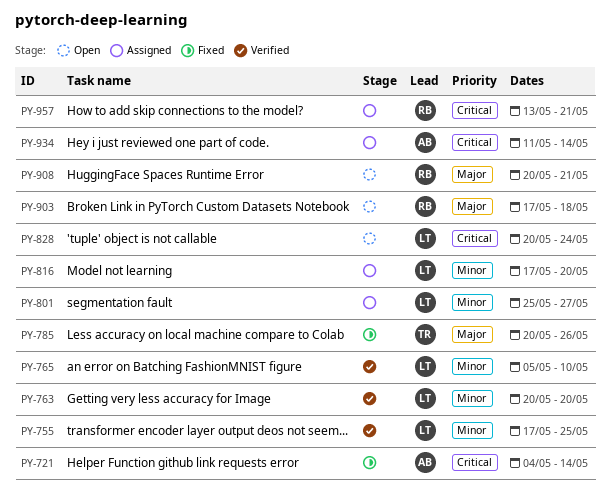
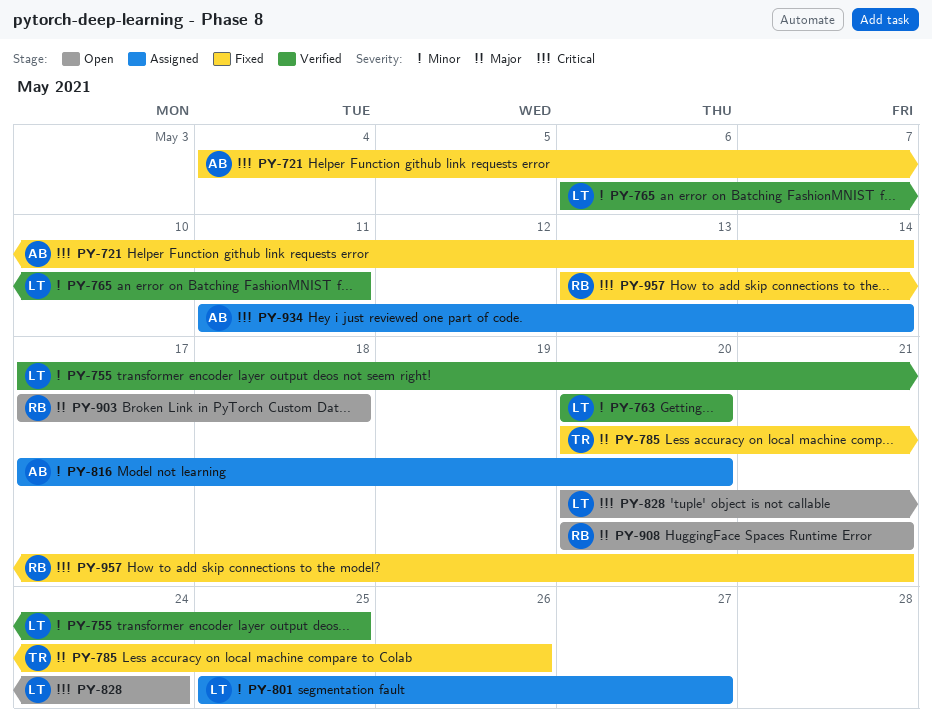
PY-765, start: May 5 -> May 6
PY-765, due: May 10 -> May 11
PY-816, owner: LT -> AB
PY-957, status: Assigned -> Fixed

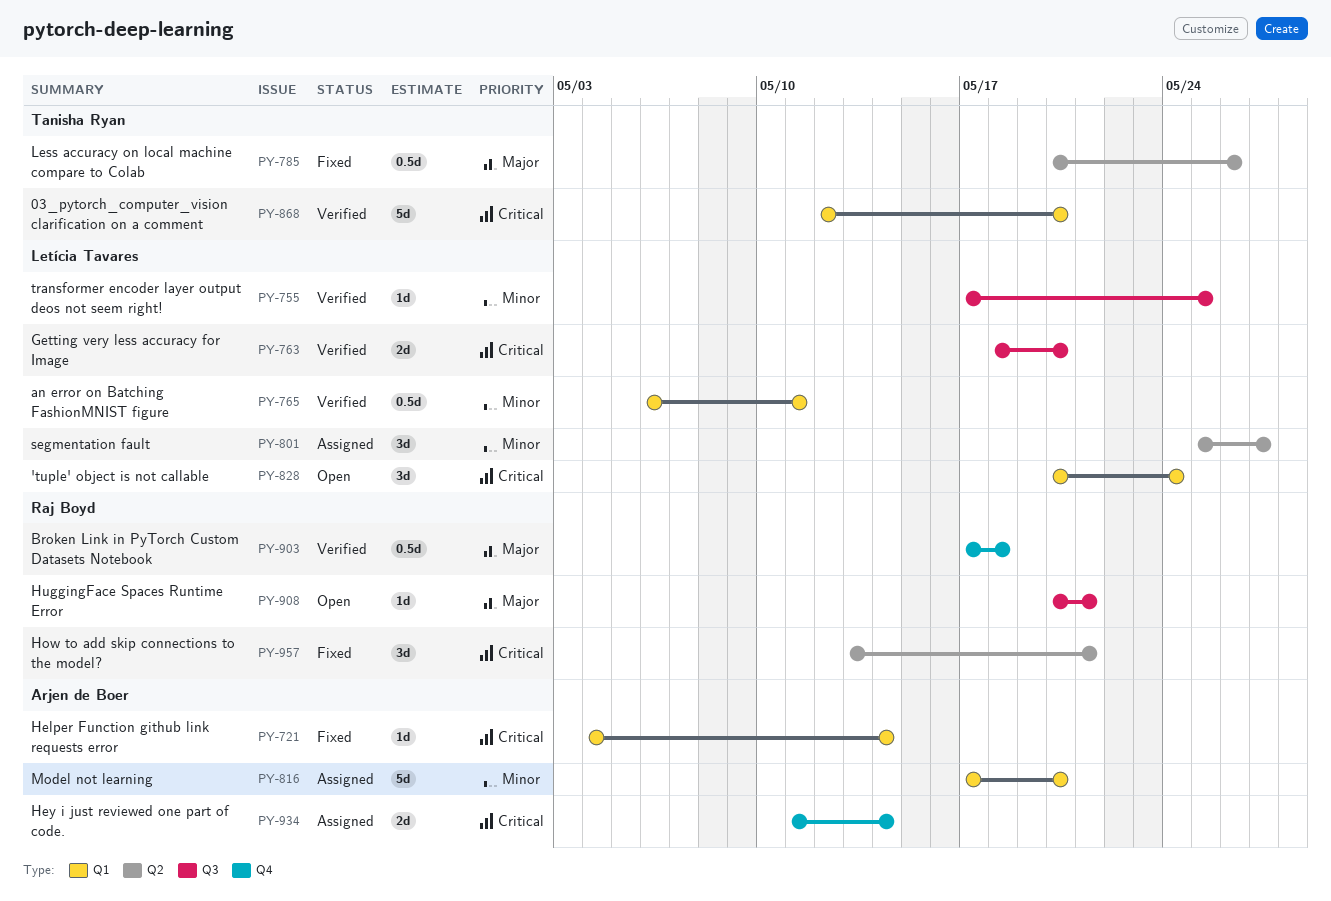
PY-763, priority: Minor -> Critical
PY-763, start: May 20 -> May 18
PY-868: none -> present
PY-903, status: Open -> Verified

